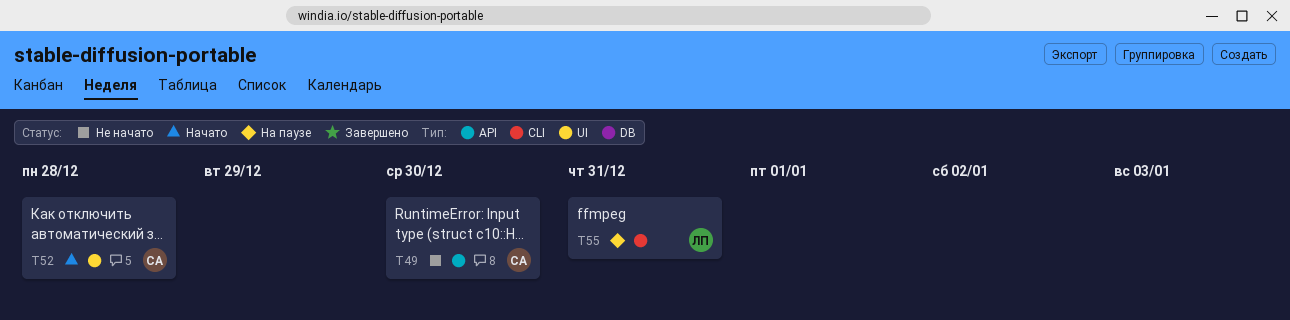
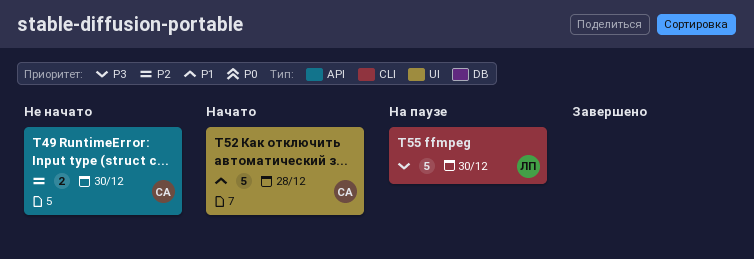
T55, due: Dec 31 -> Dec 30

